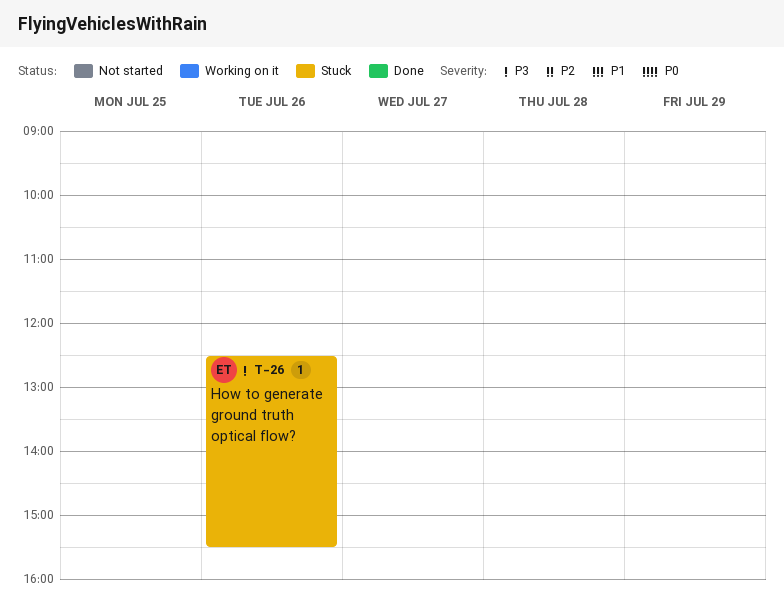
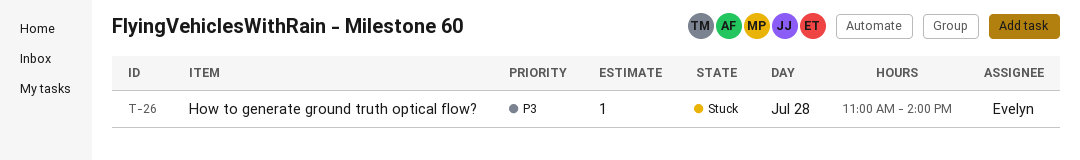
T-26, day: Jul 26 -> Jul 28
T-26, begins: 12:30 -> 11:00
T-26, ends: 15:30 -> 14:00

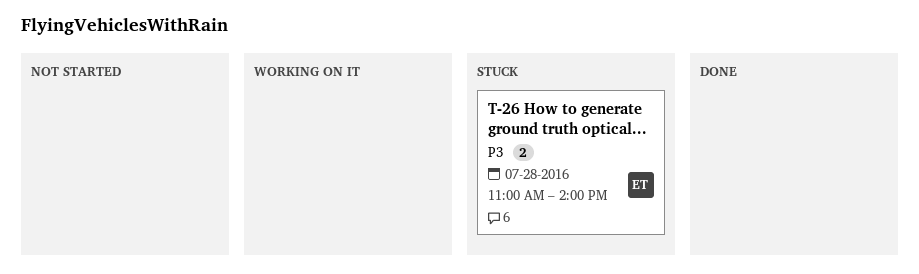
T-26, estimate: 1 -> 2

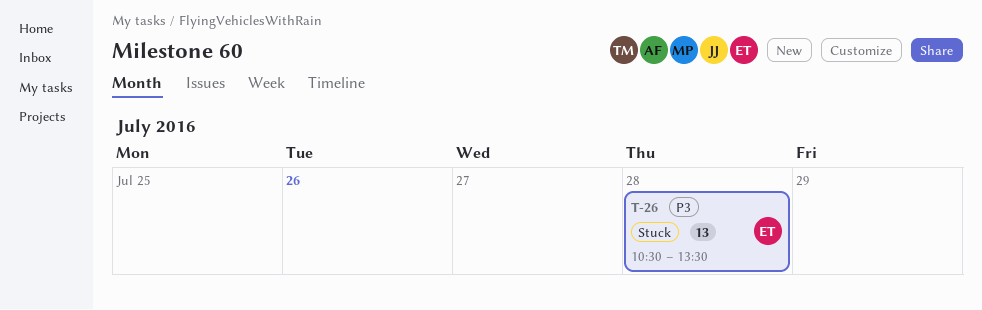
T-26, estimate: 2 -> 13
T-26, begins: 11:00 -> 10:30
T-26, ends: 14:00 -> 13:30

